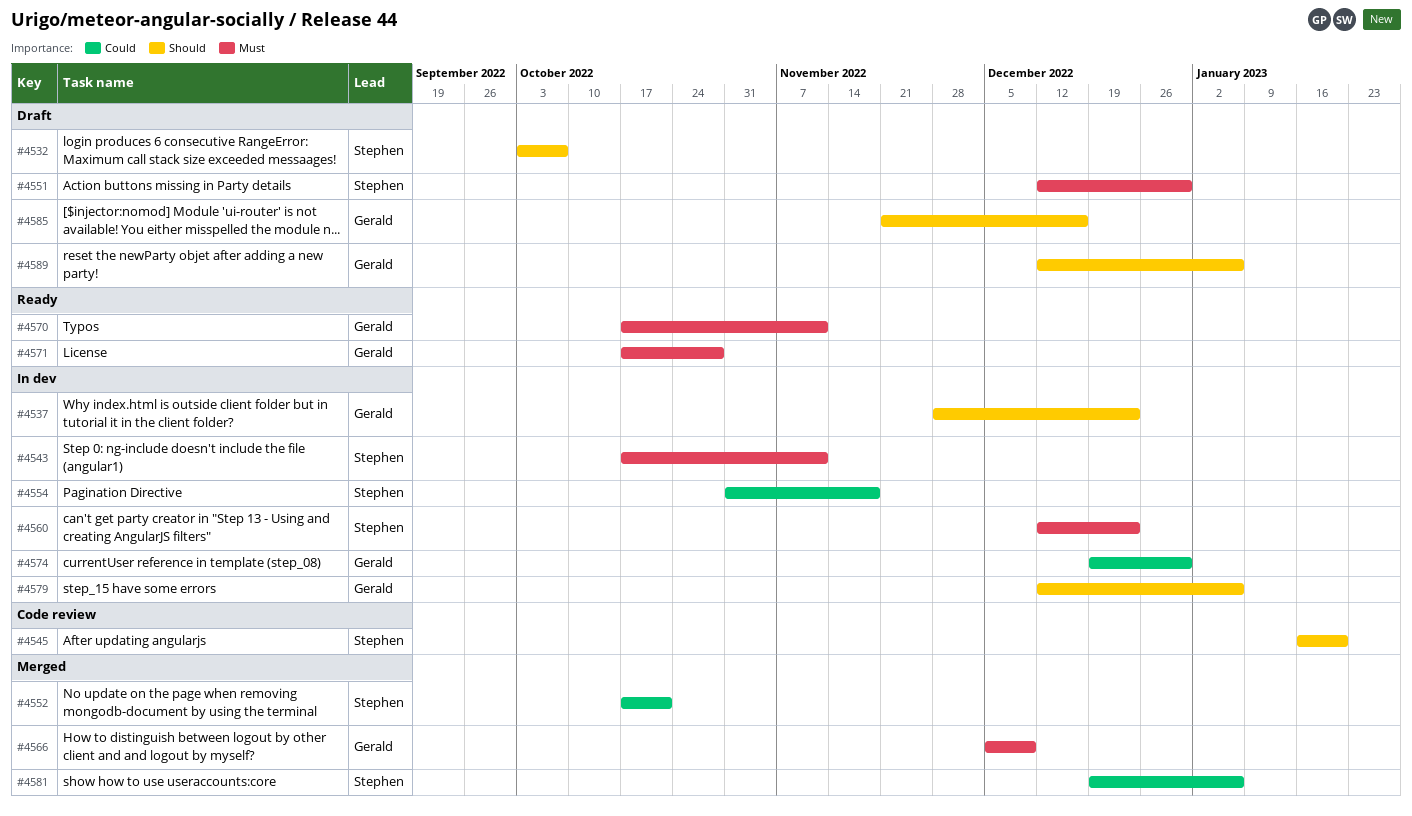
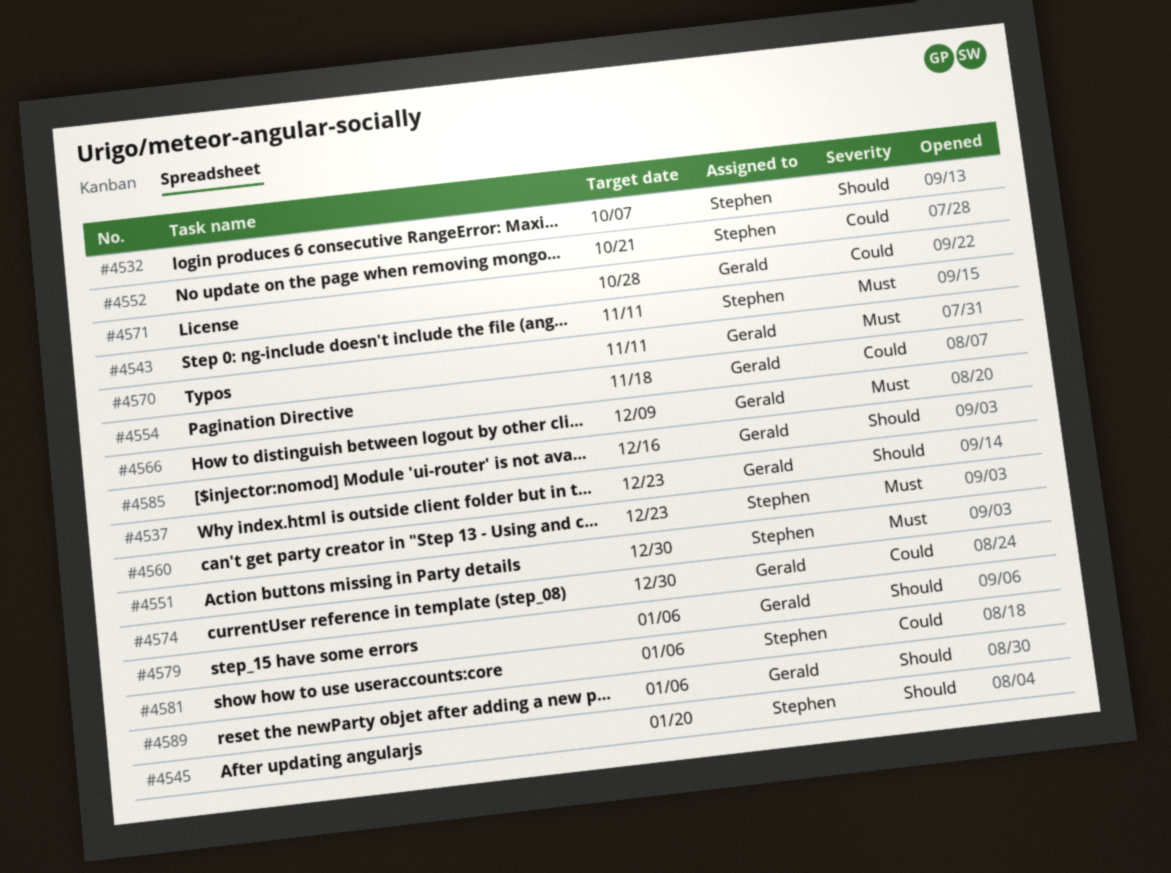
#4554, owner: Stephen -> Gerald
#4571, priority: Must -> Could

